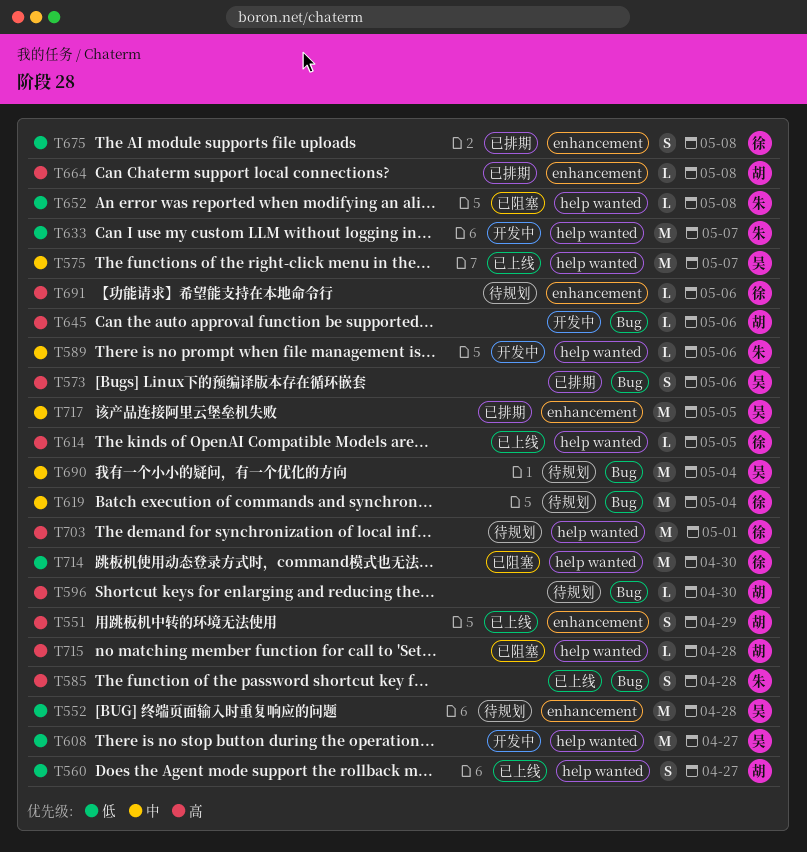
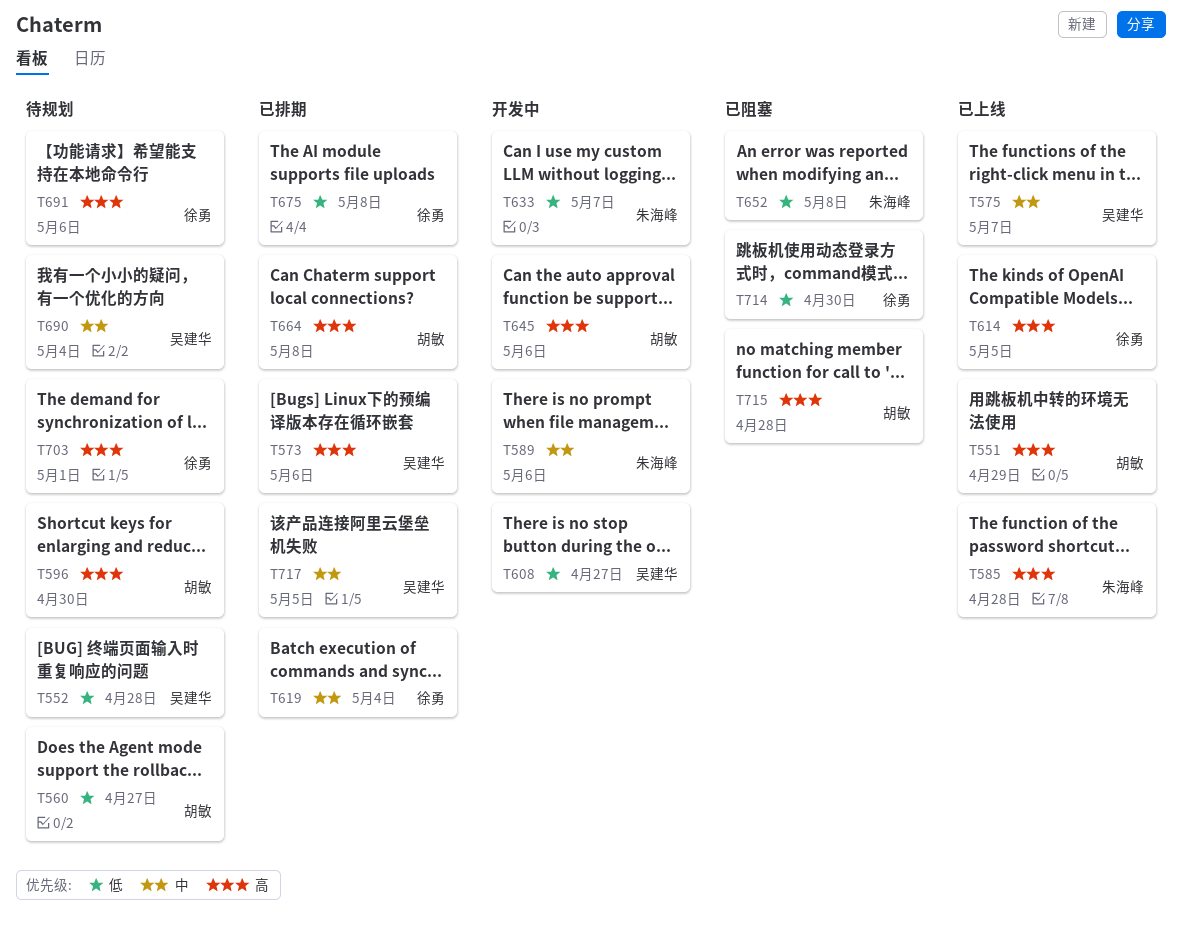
T560, status: 已上线 -> 待规划
T619, status: 待规划 -> 已排期

